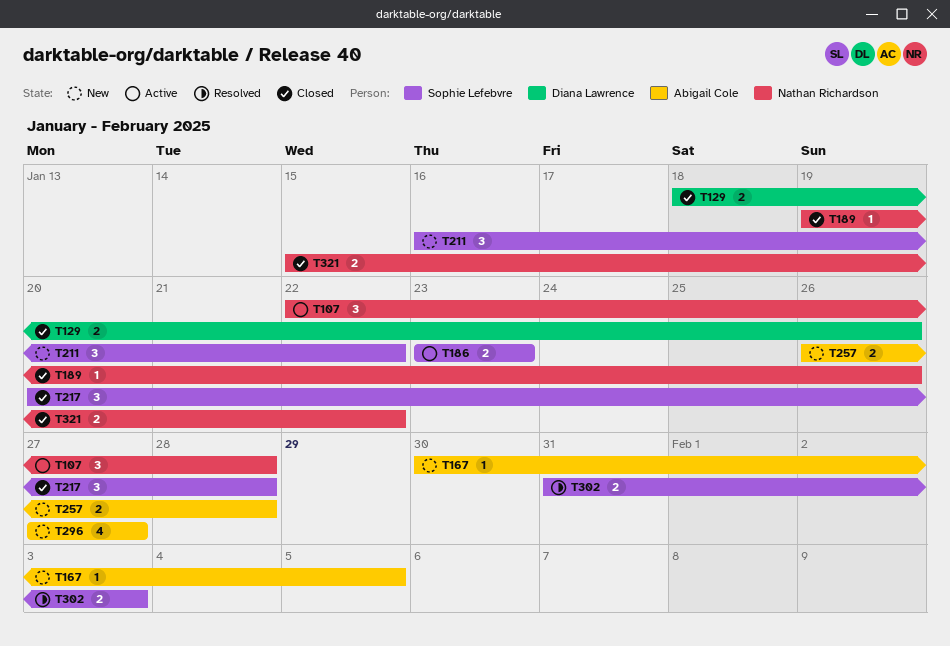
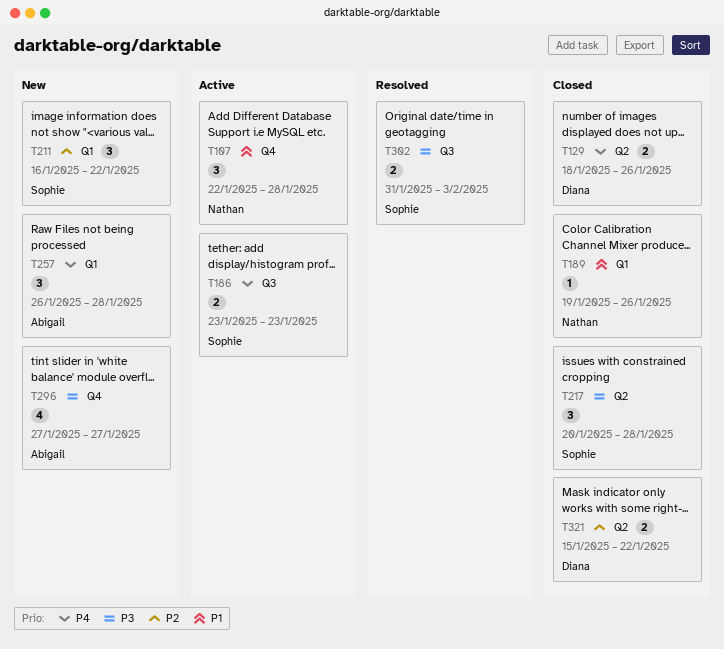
T167: present -> none
T257, estimate: 2 -> 3
T321, owner: Nathan Richardson -> Diana Lawrence

